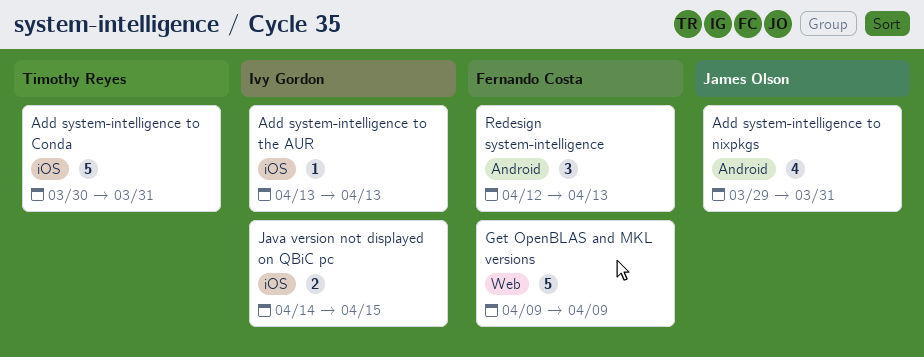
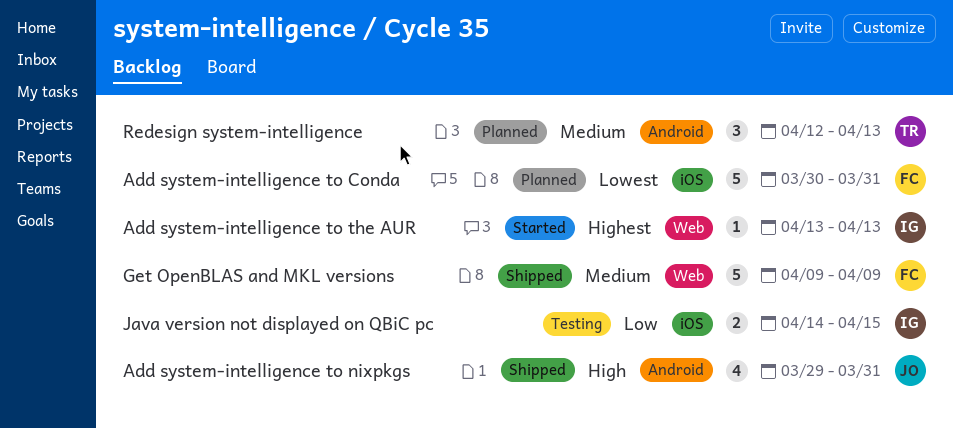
Add system-intelligence to Conda, owner: Timothy Reyes -> Fernando Costa
Add system-intelligence to the AUR, label: iOS -> Web
Redesign system-intelligence, owner: Fernando Costa -> Timothy Reyes

